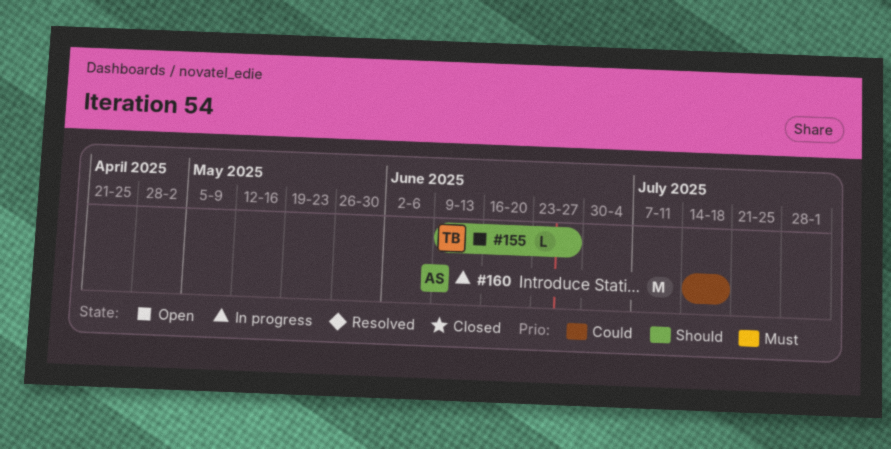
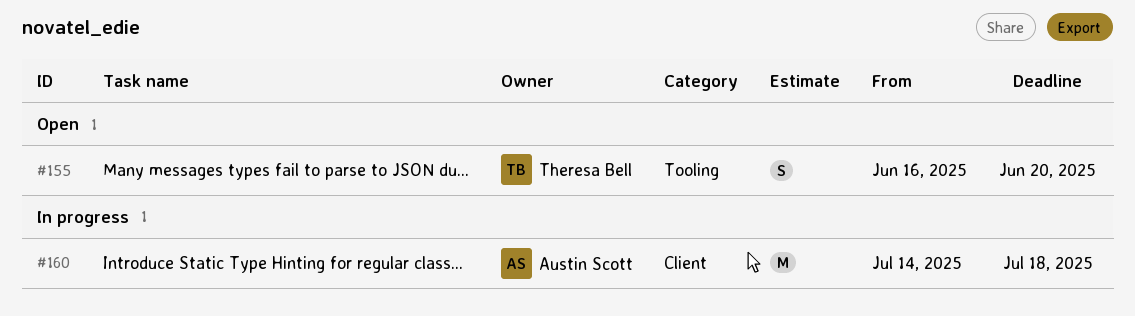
#155, estimate: L -> S
#155, start: Jun 9 -> Jun 16
#155, due: Jun 27 -> Jun 20

